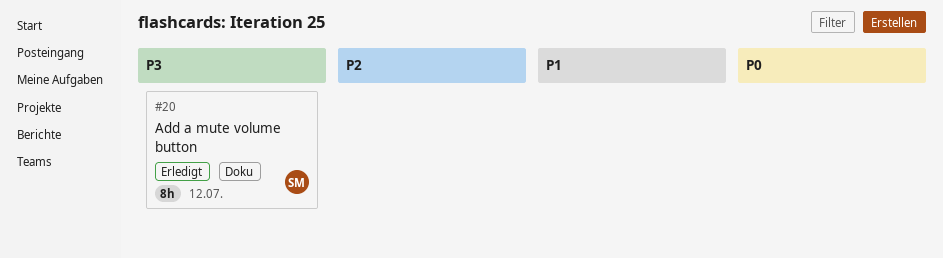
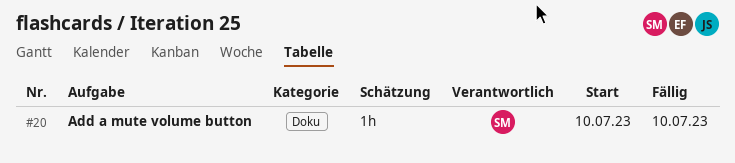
#20, estimate: 8h -> 1h
#20, due: Jul 12 -> Jul 10

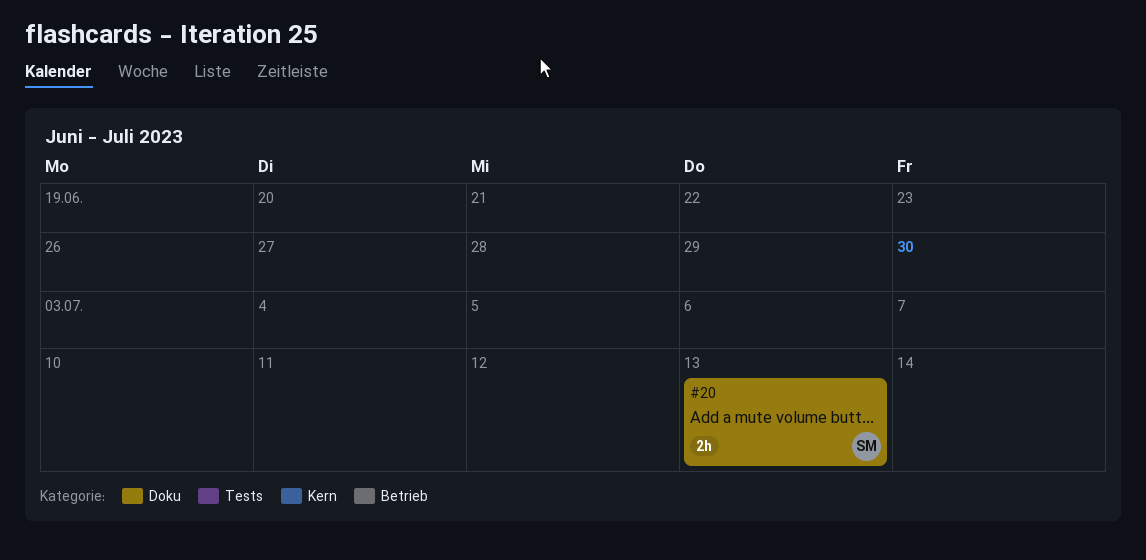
#20, estimate: 1h -> 2h
#20, due: Jul 10 -> Jul 13

